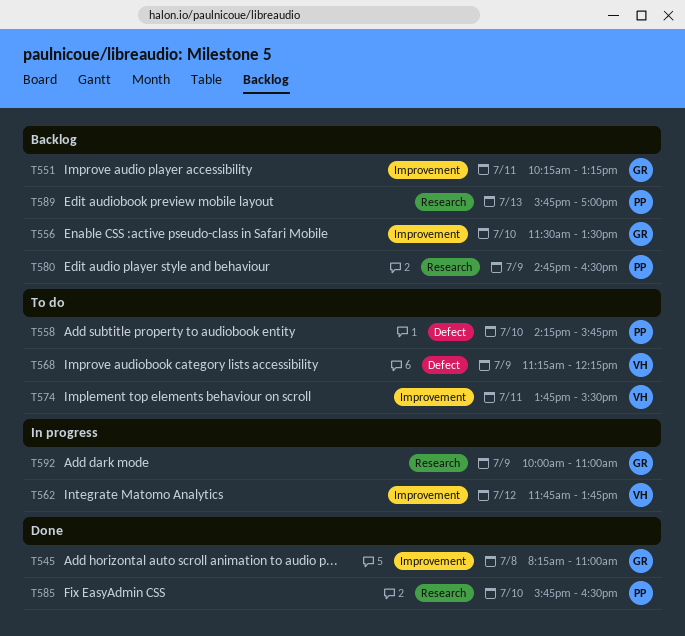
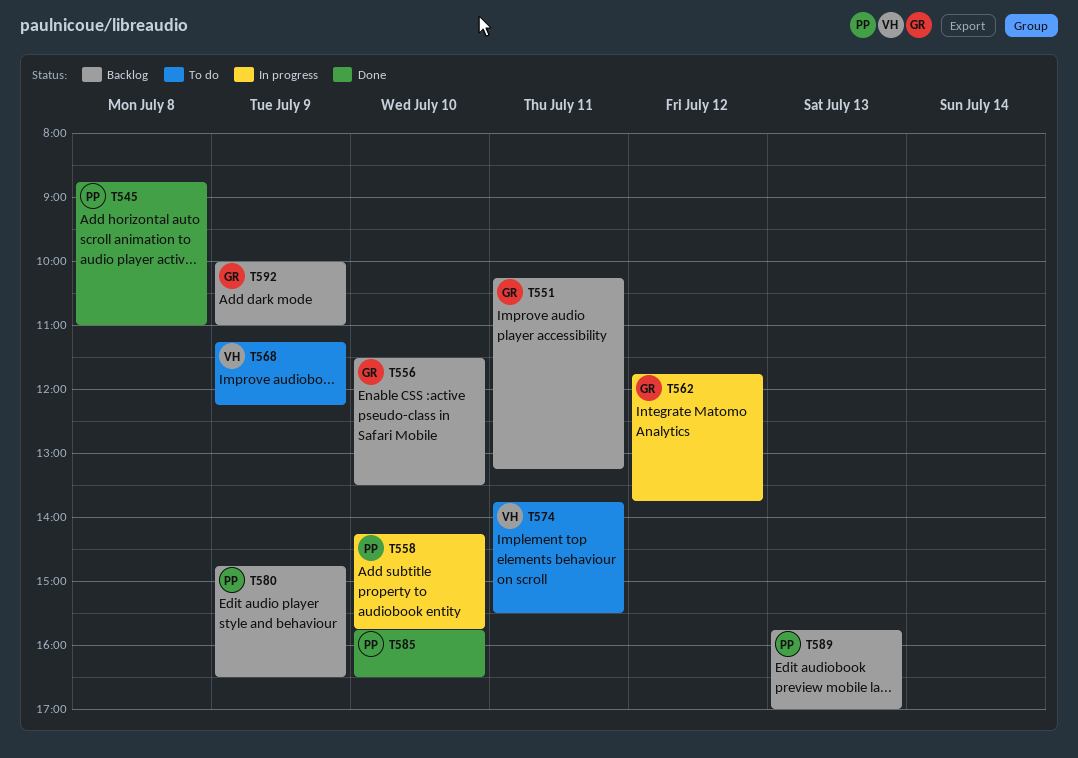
T545, owner: GR -> PP
T545, begins: 08:15 -> 08:45
T558, status: To do -> In progress
T562, owner: VH -> GR
T592, status: In progress -> Backlog

